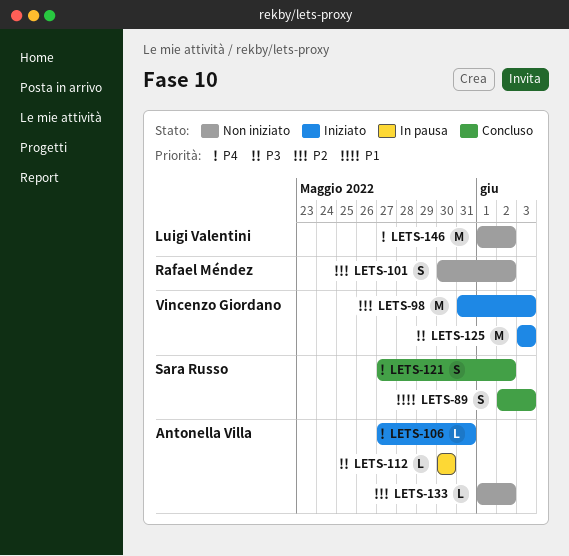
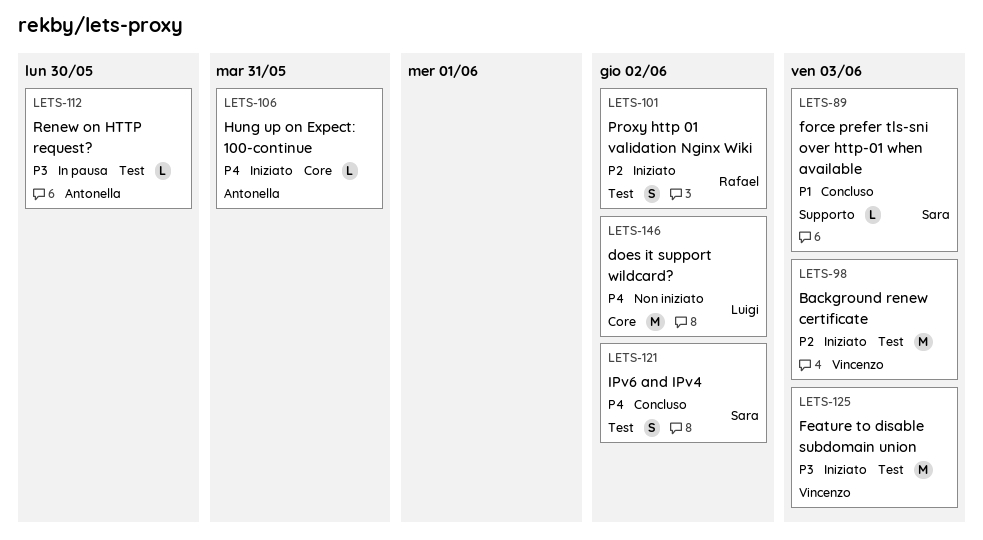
LETS-89, estimate: S -> L
LETS-101, status: Non iniziato -> Iniziato
LETS-133: present -> none

